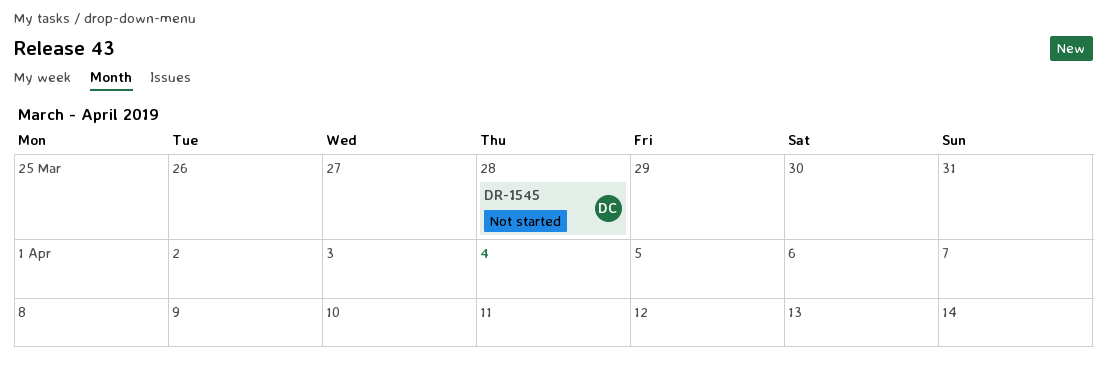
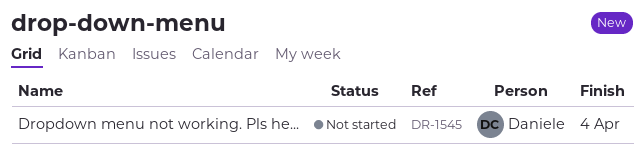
DR-1545, due: Mar 28 -> Apr 4

